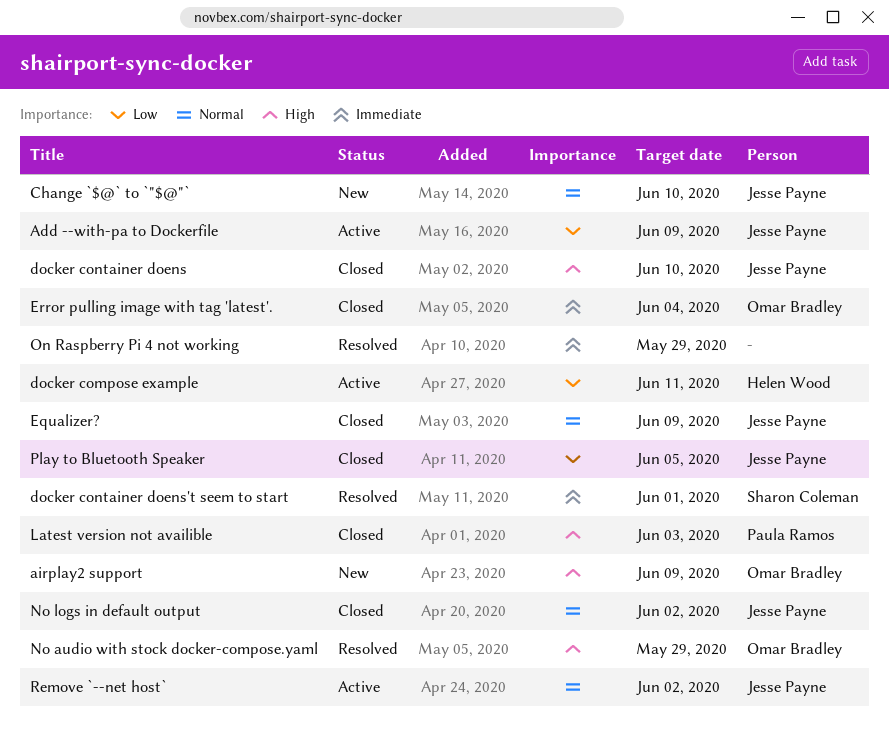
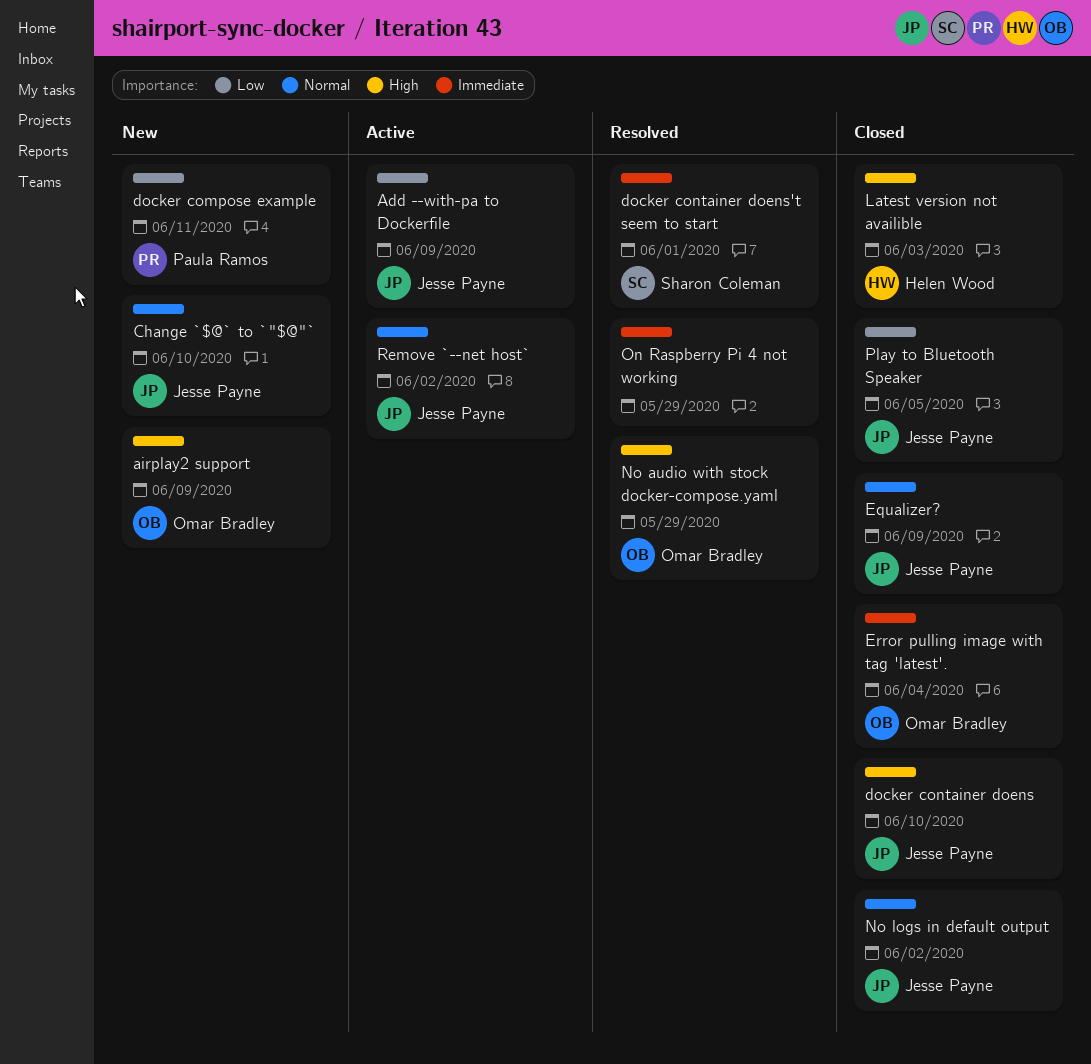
docker compose example, status: Active -> New
docker compose example, owner: Helen Wood -> Paula Ramos
Latest version not availible, owner: Paula Ramos -> Helen Wood

